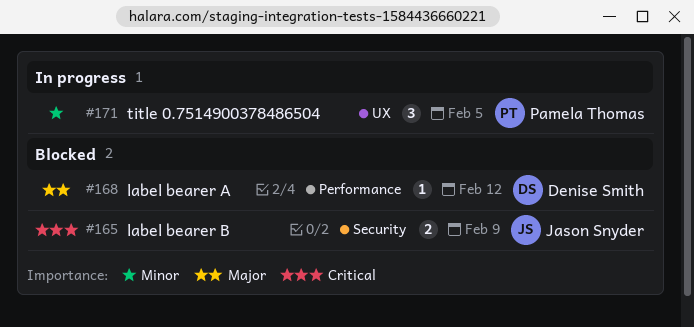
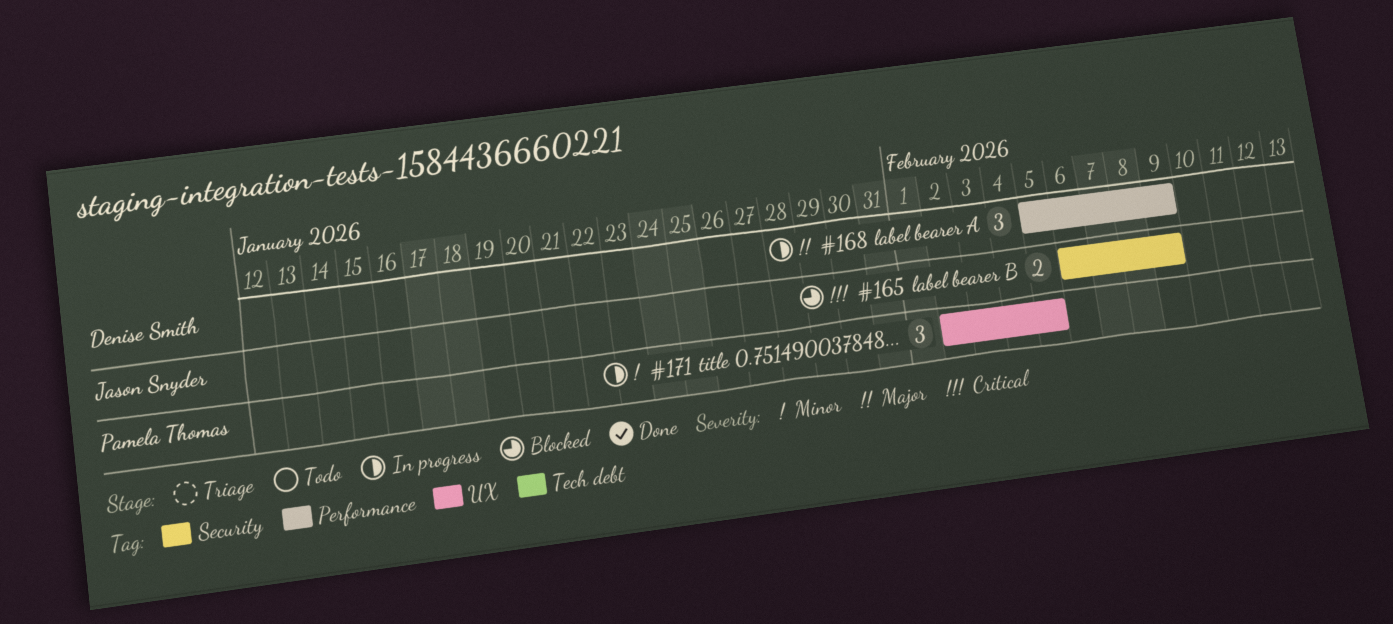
#168, status: Blocked -> In progress
#168, estimate: 1 -> 3
#168, due: Feb 12 -> Feb 9

